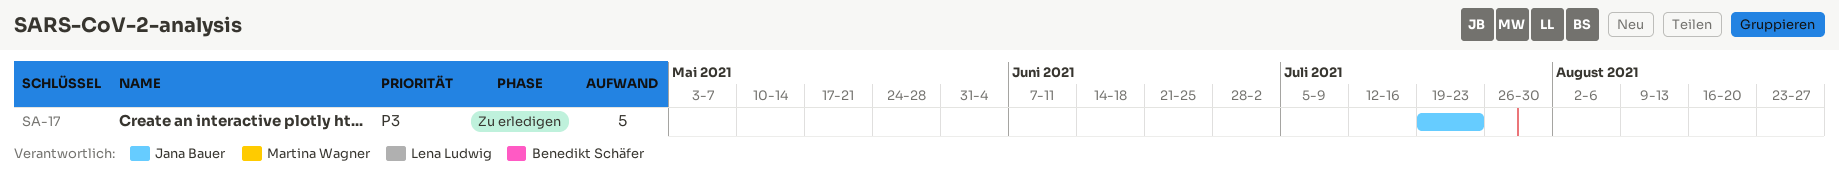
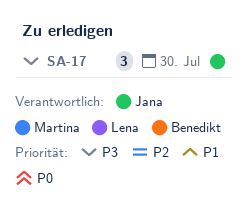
SA-17, estimate: 5 -> 3
SA-17, due: Jul 23 -> Jul 30

